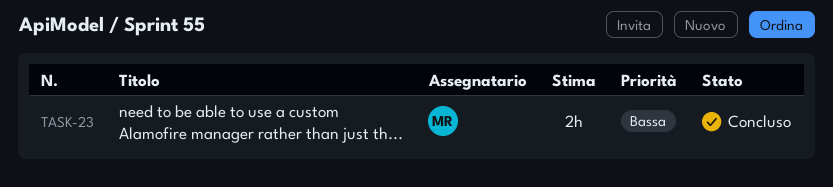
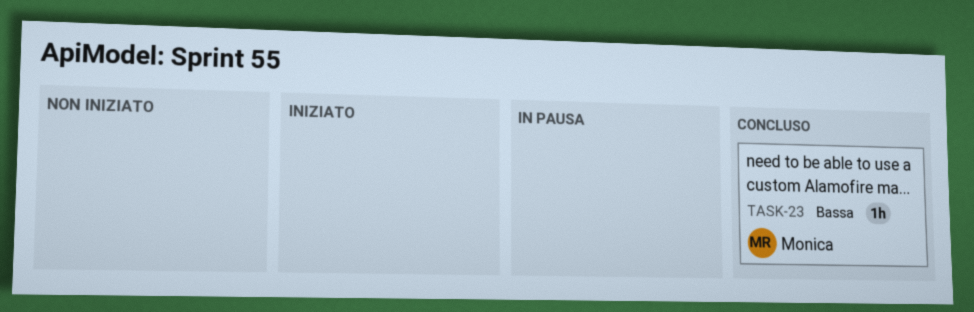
TASK-23, estimate: 2h -> 1h

